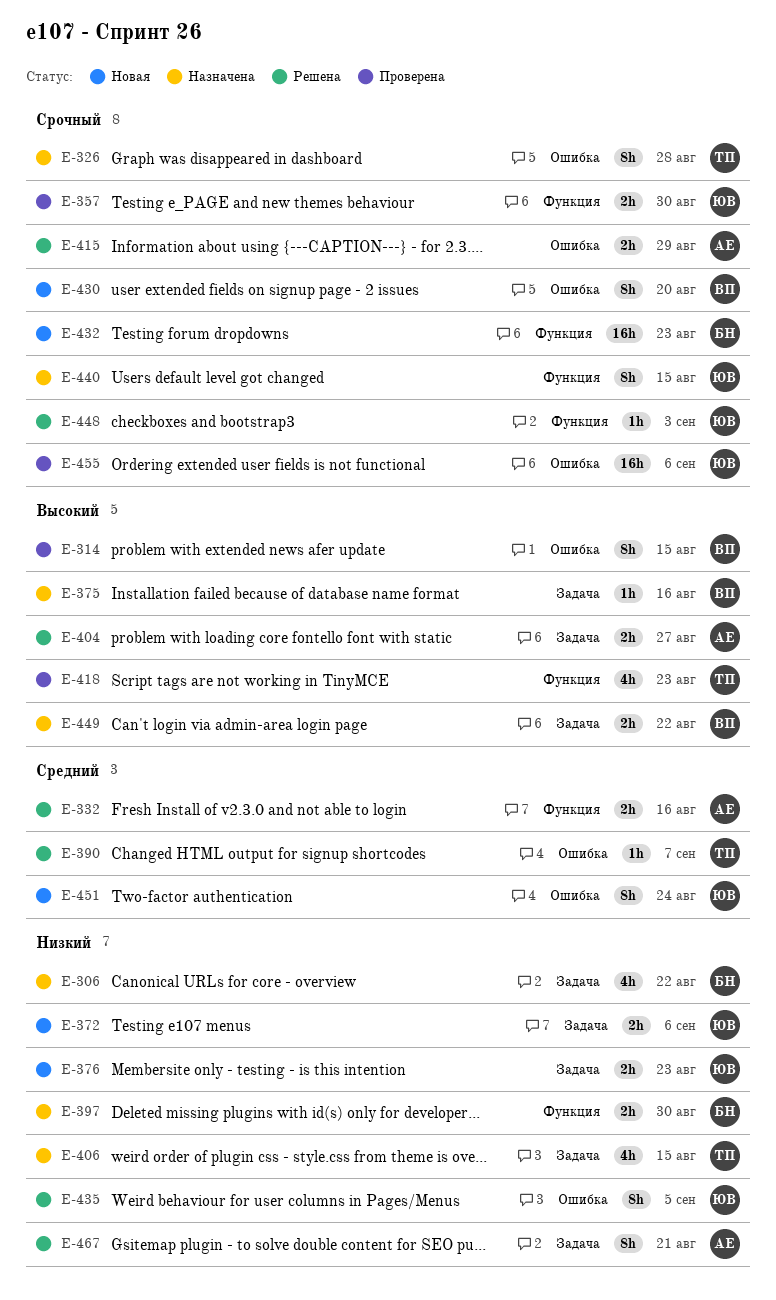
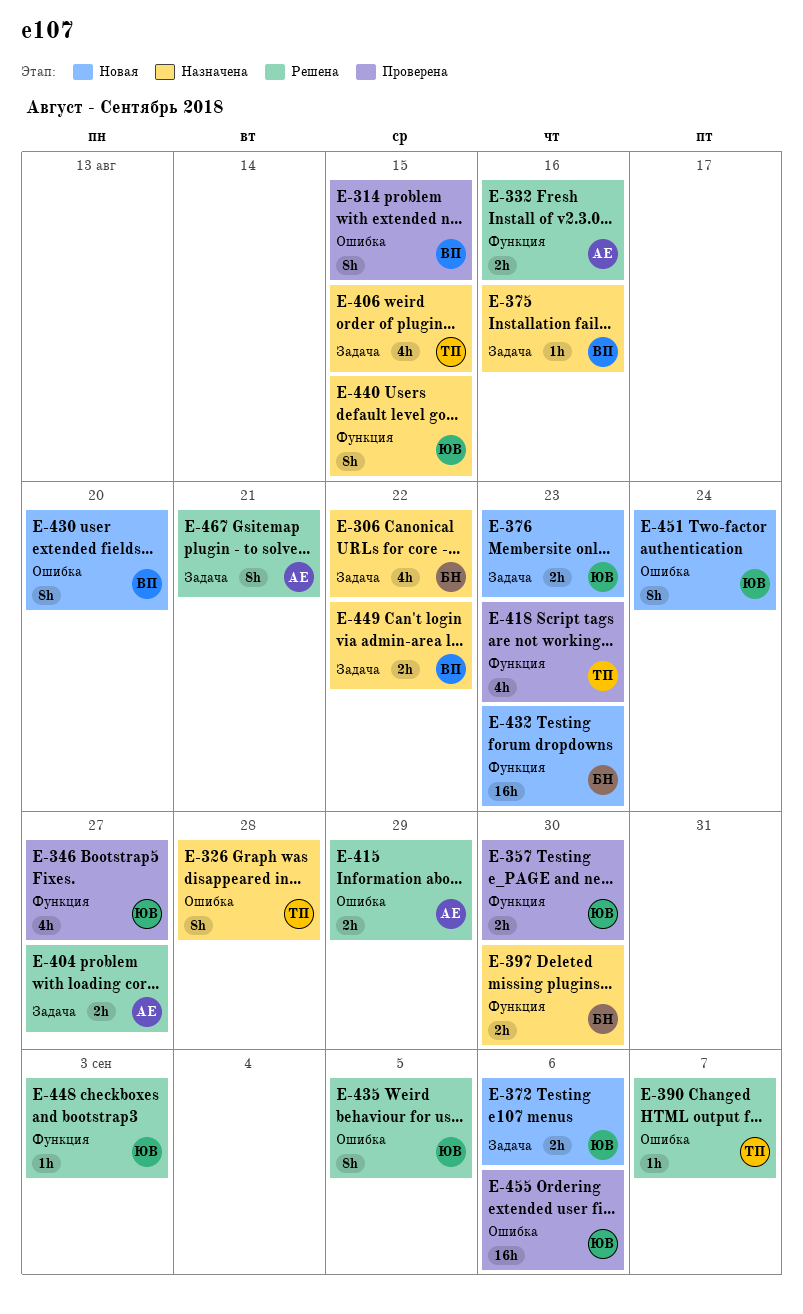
E-346: none -> present

